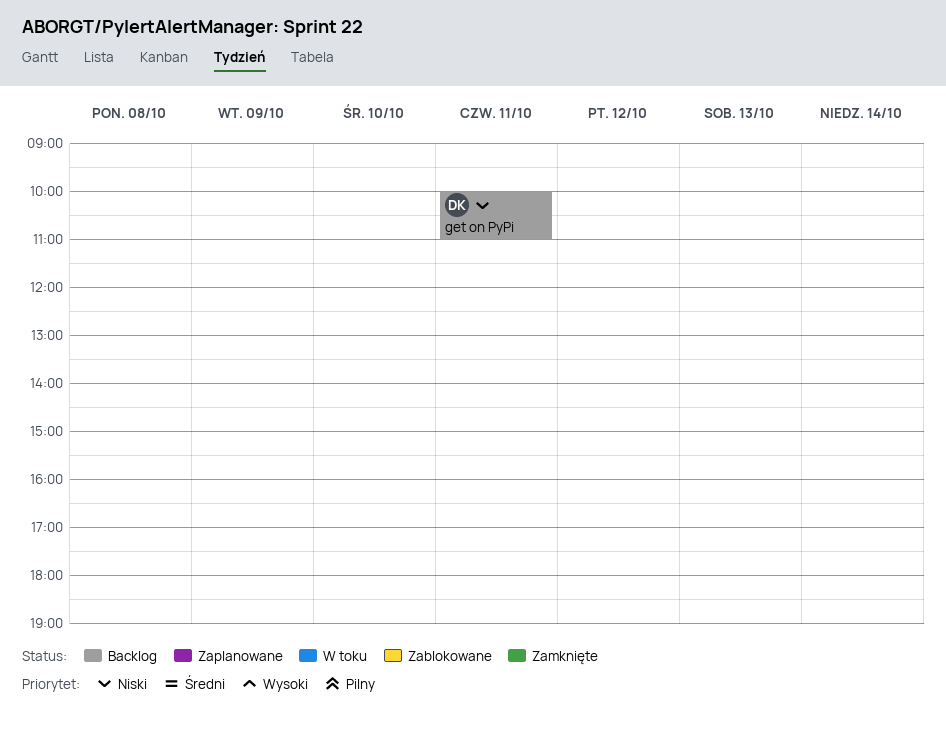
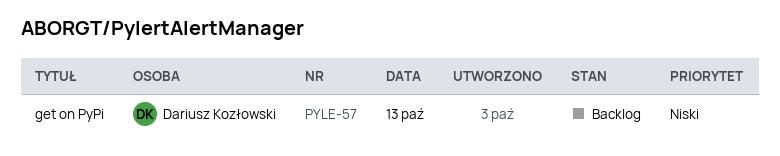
get on PyPi, day: Oct 11 -> Oct 13

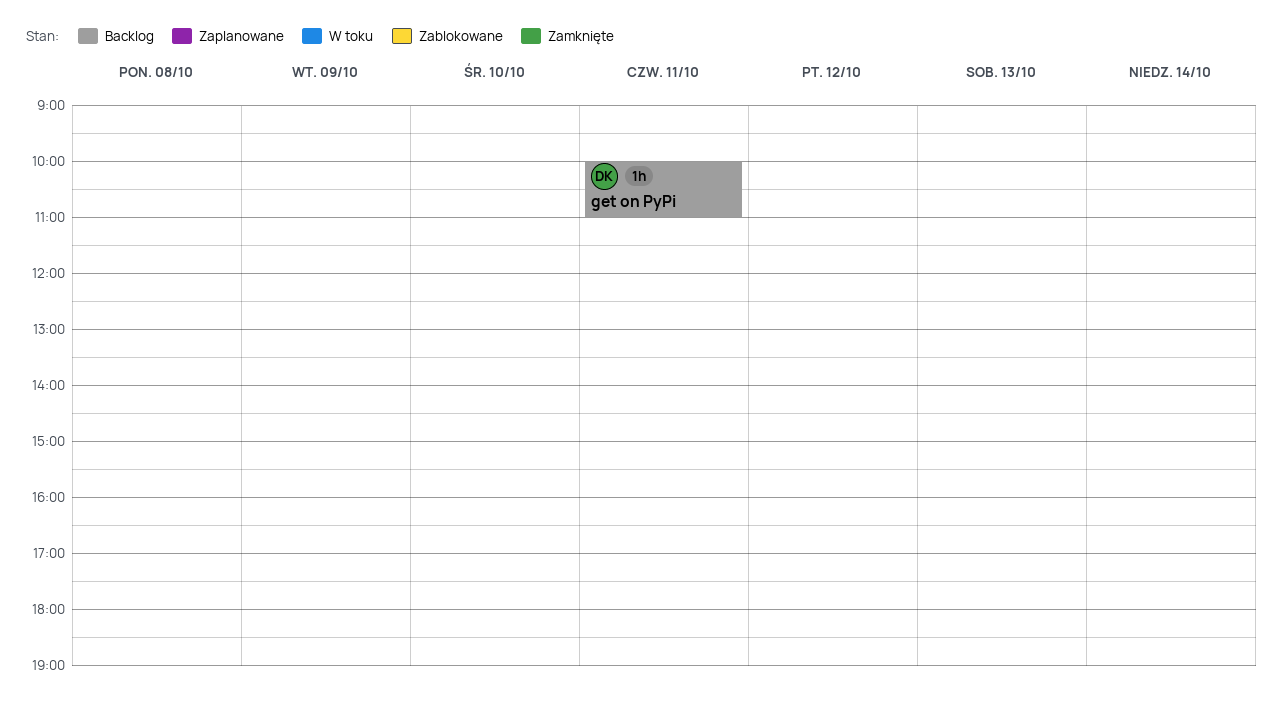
get on PyPi, day: Oct 13 -> Oct 11

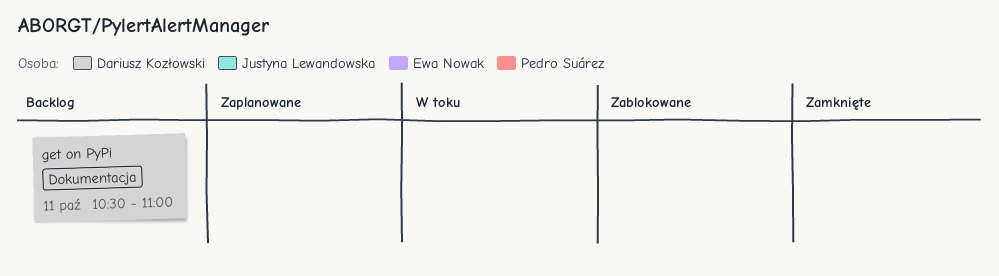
get on PyPi, begins: 10:00 -> 10:30

